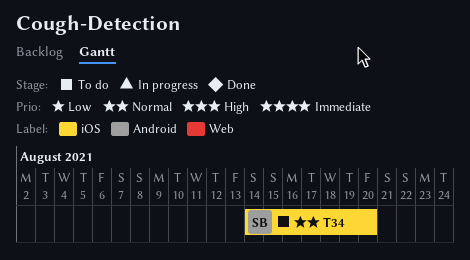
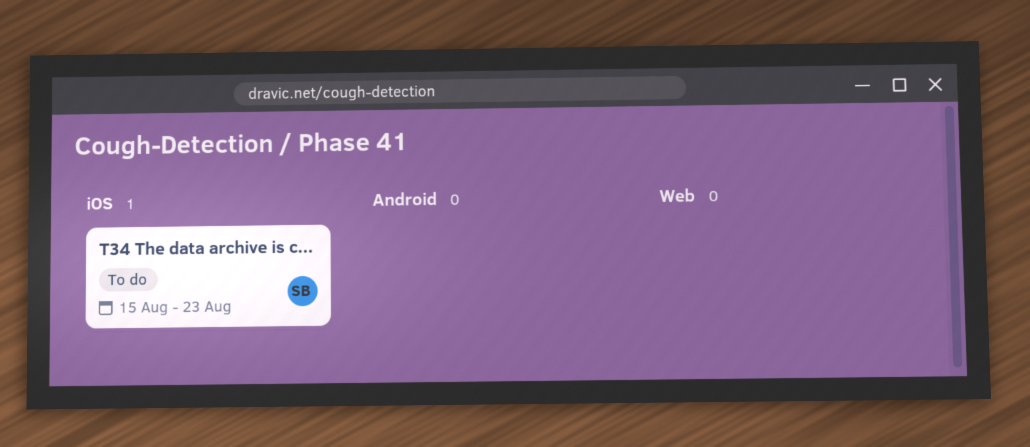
T34, start: Aug 14 -> Aug 15
T34, due: Aug 20 -> Aug 23

